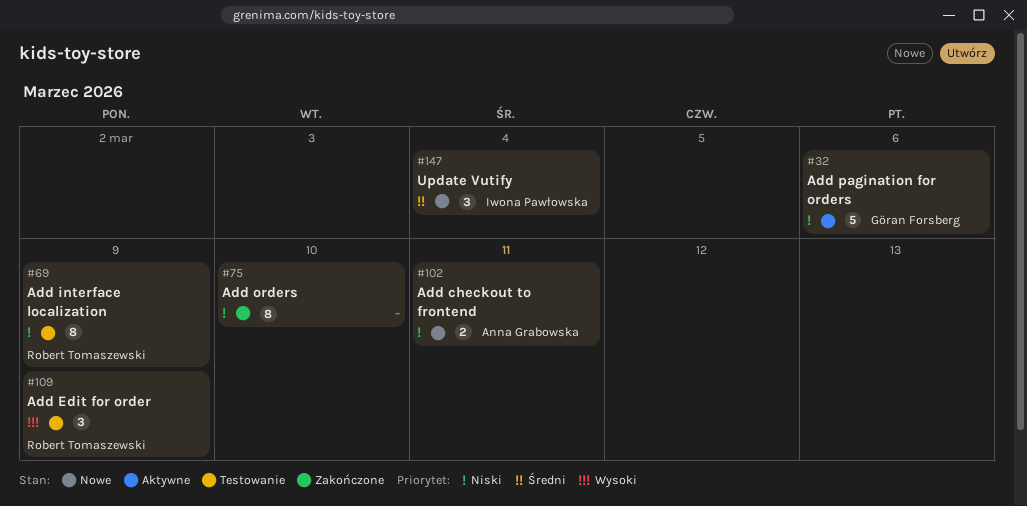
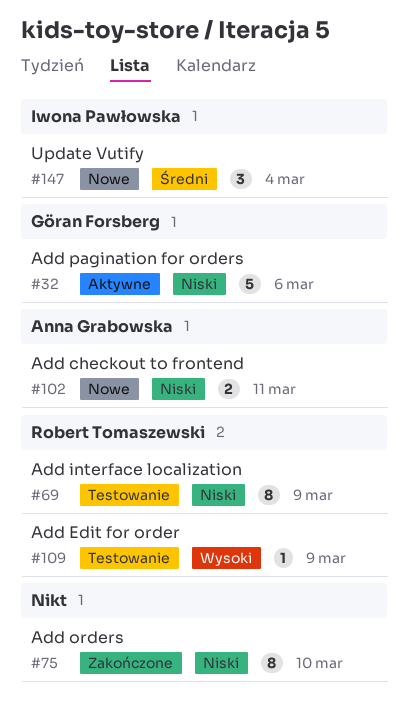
#109, estimate: 3 -> 1

